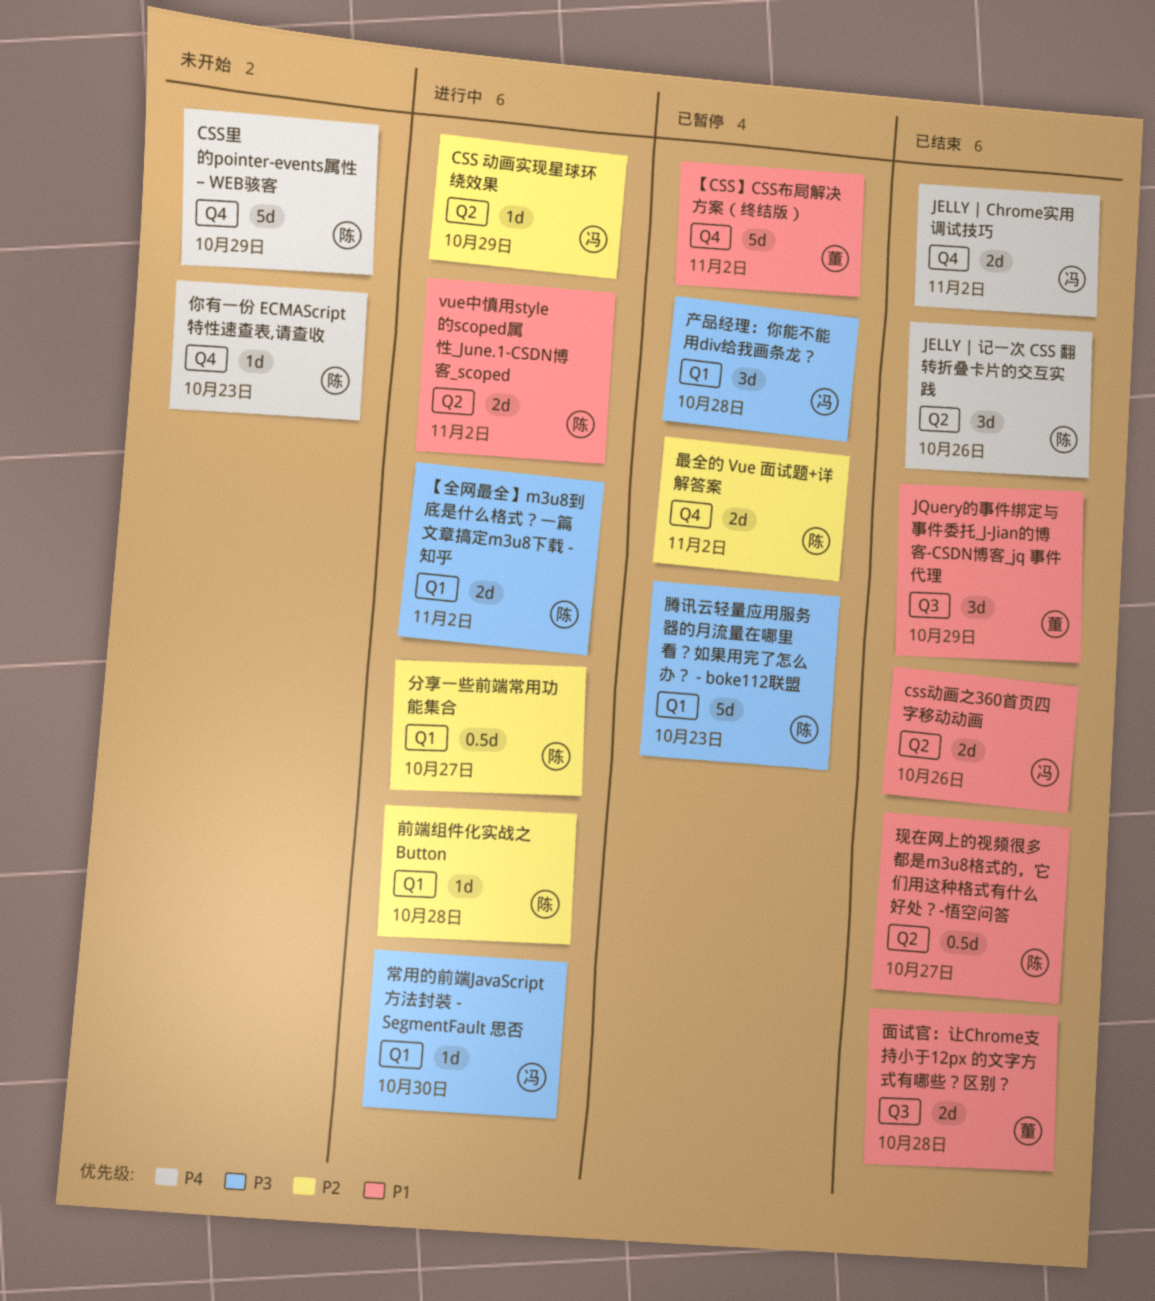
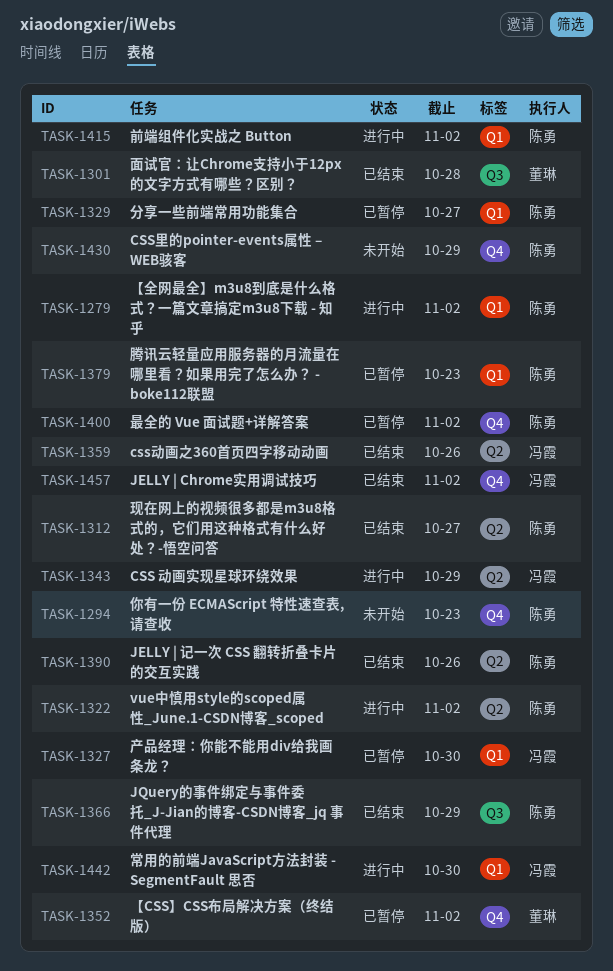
JQuery的事件绑定与事件委托_J-Jian的博客-CSDN博客_jq 事件代理, owner: 董琳 -> 陈勇
产品经理：你能不能用div给我画条龙？, due: Oct 28 -> Oct 30
分享一些前端常用功能集合, status: 进行中 -> 已暂停
前端组件化实战之 Button, due: Oct 28 -> Nov 2

